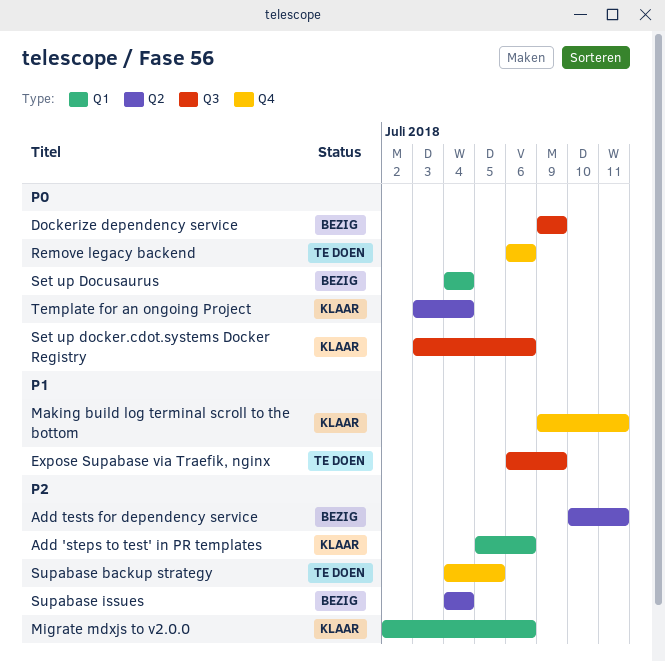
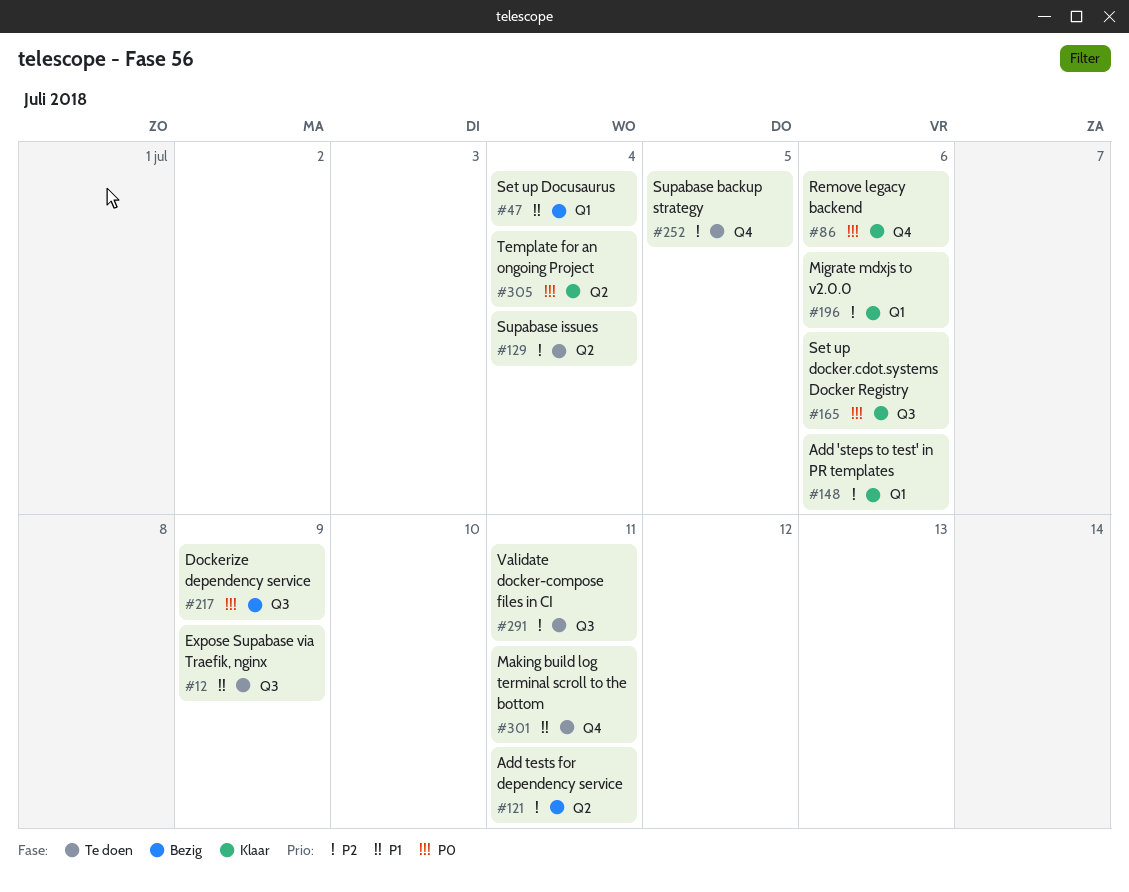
Making build log terminal scroll to the bottom, status: Klaar -> Te doen
Remove legacy backend, status: Te doen -> Klaar
Set up Docusaurus, priority: P0 -> P1
Supabase issues, status: Bezig -> Te doen
Validate docker-compose files in CI: none -> present

